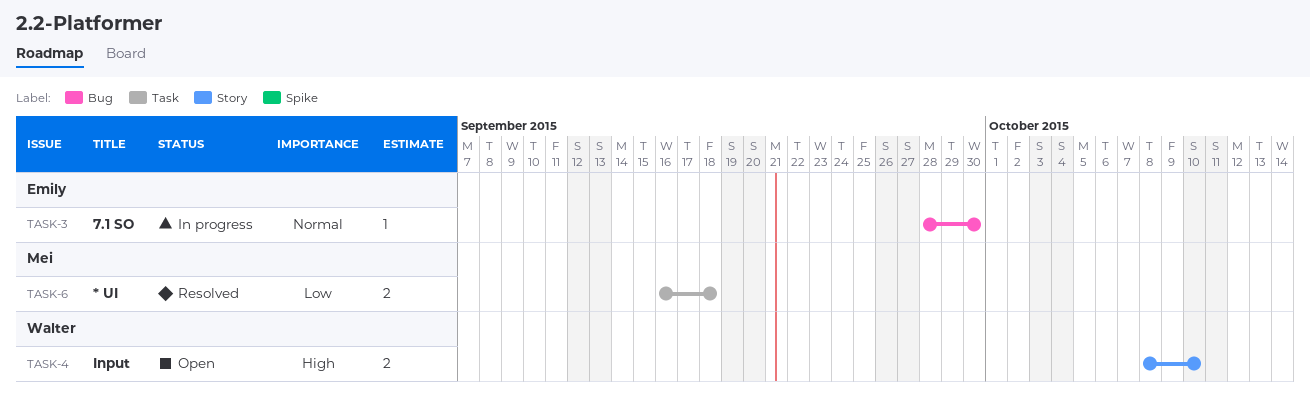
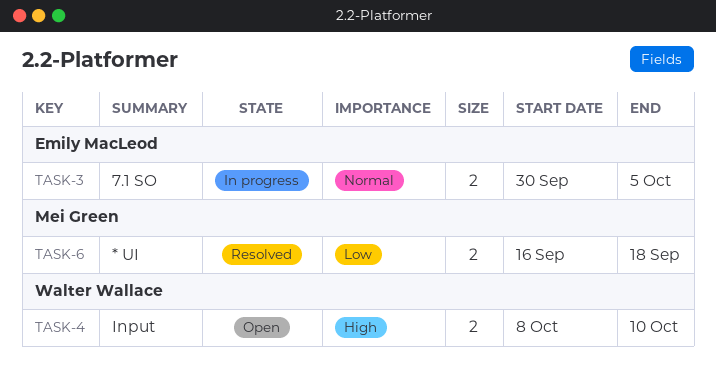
TASK-3, estimate: 1 -> 2
TASK-3, start: Sep 28 -> Sep 30
TASK-3, due: Sep 30 -> Oct 5

